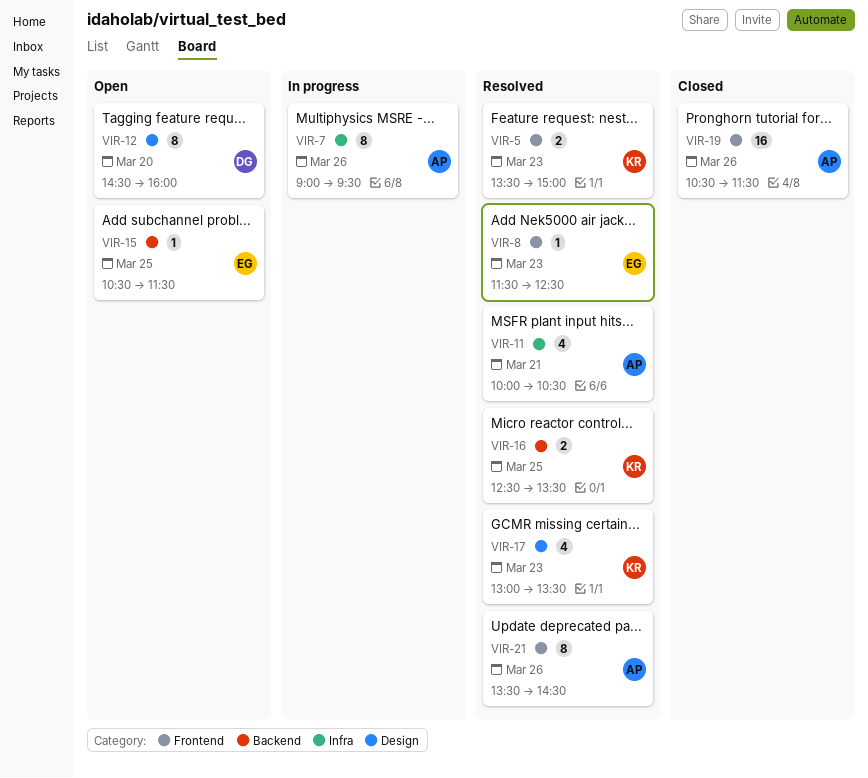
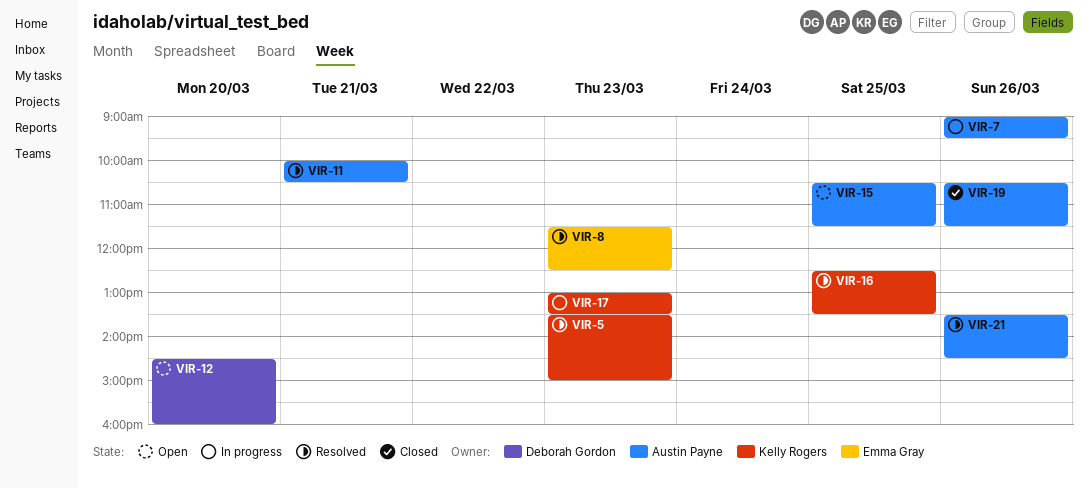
VIR-15, owner: Emma Gray -> Austin Payne
VIR-17, status: Resolved -> In progress

